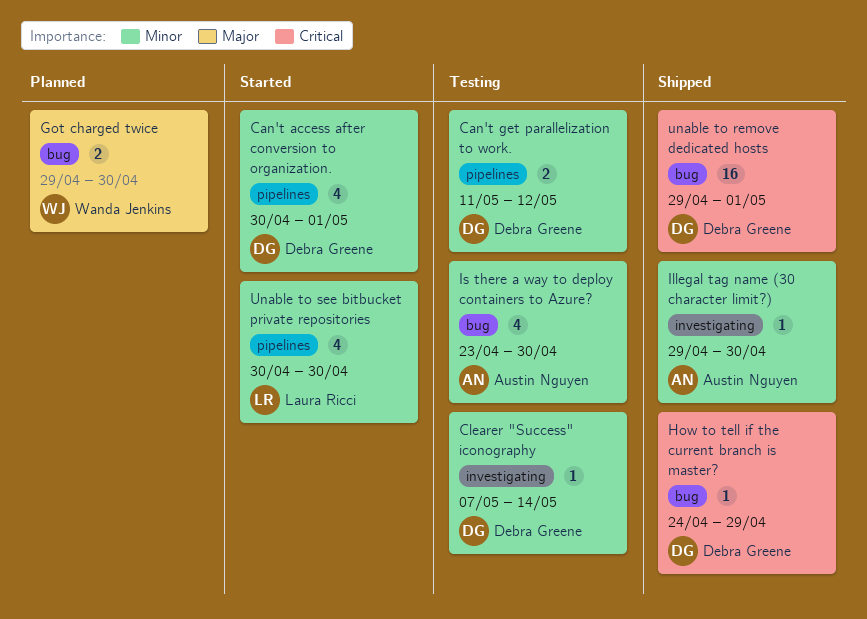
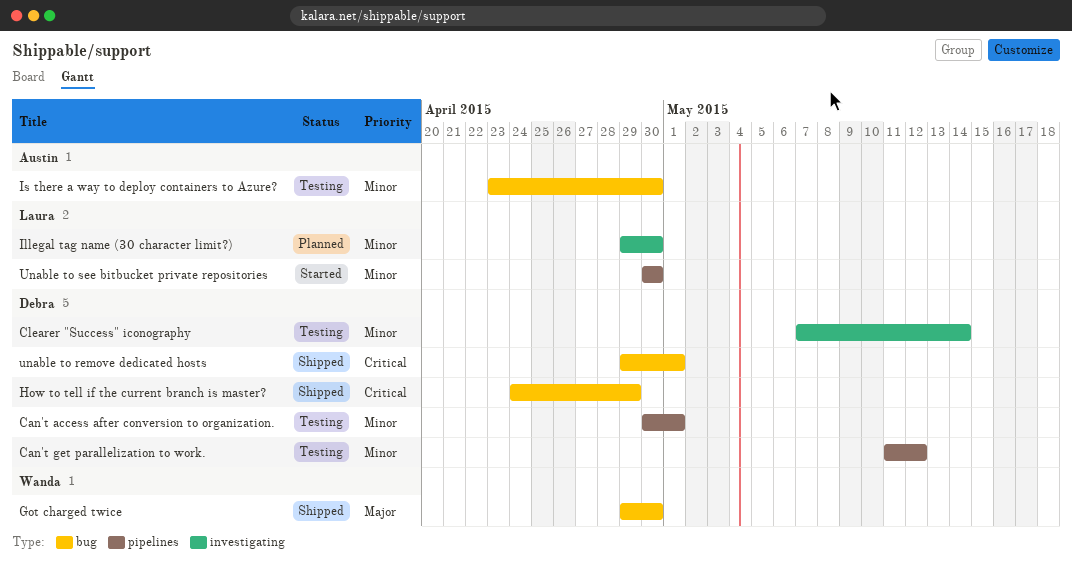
Can't access after conversion to organization., status: Started -> Testing
Got charged twice, status: Planned -> Shipped
Illegal tag name (30 character limit?), status: Shipped -> Planned
Illegal tag name (30 character limit?), owner: Austin Nguyen -> Laura Ricci

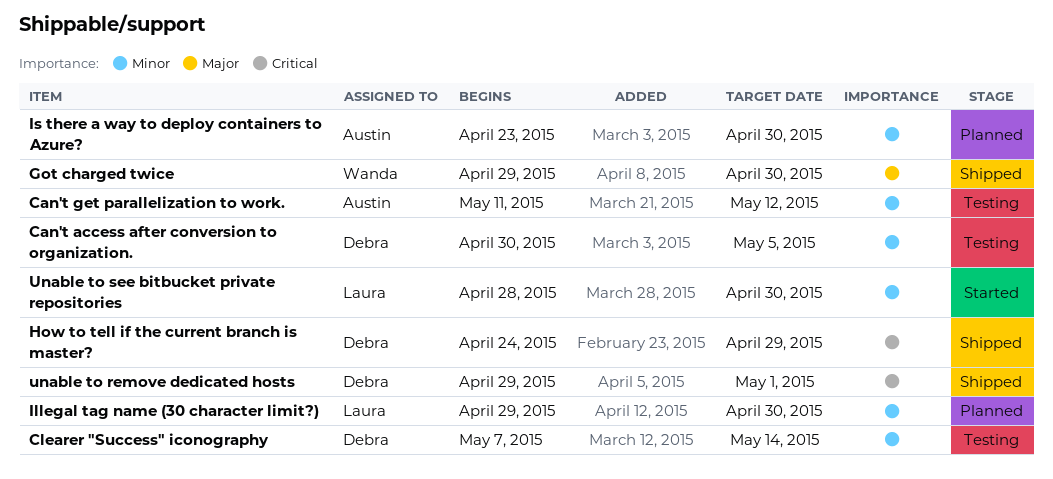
Can't access after conversion to organization., due: May 1 -> May 5
Can't get parallelization to work., owner: Debra -> Austin
Is there a way to deploy containers to Azure?, status: Testing -> Planned
Unable to see bitbucket private repositories, start: Apr 30 -> Apr 28

